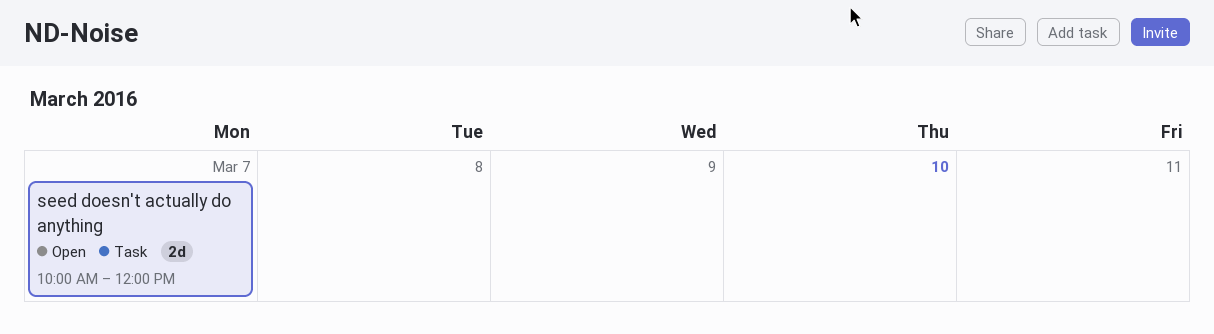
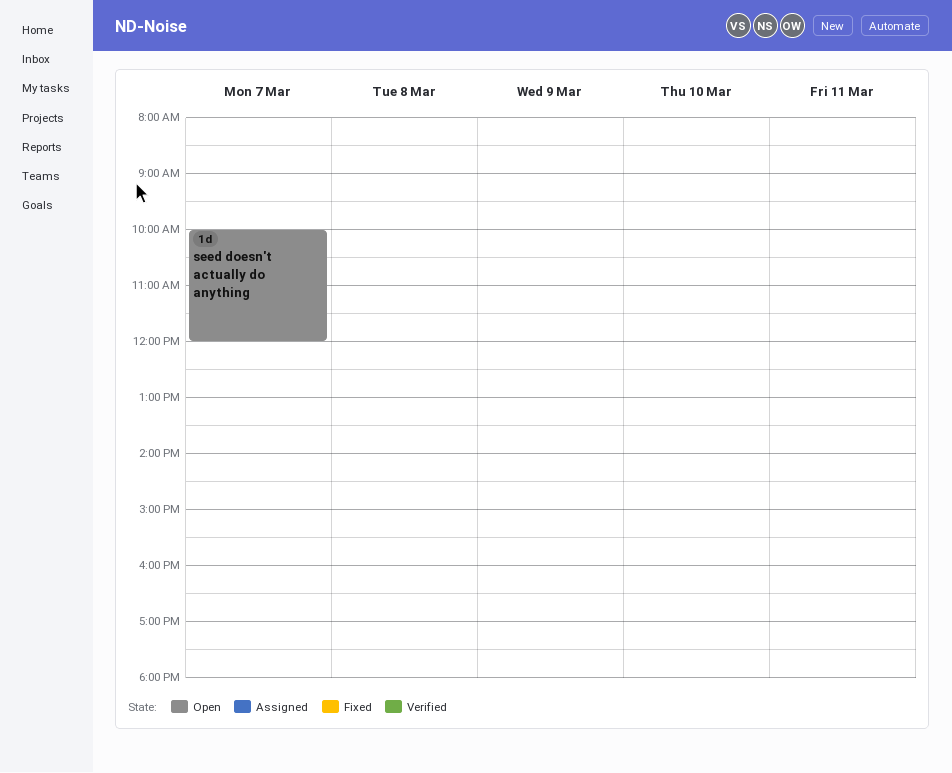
seed doesn't actually do anything, estimate: 2d -> 1d

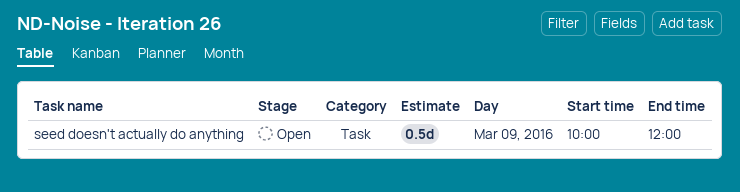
seed doesn't actually do anything, estimate: 1d -> 0.5d
seed doesn't actually do anything, day: Mar 7 -> Mar 9

